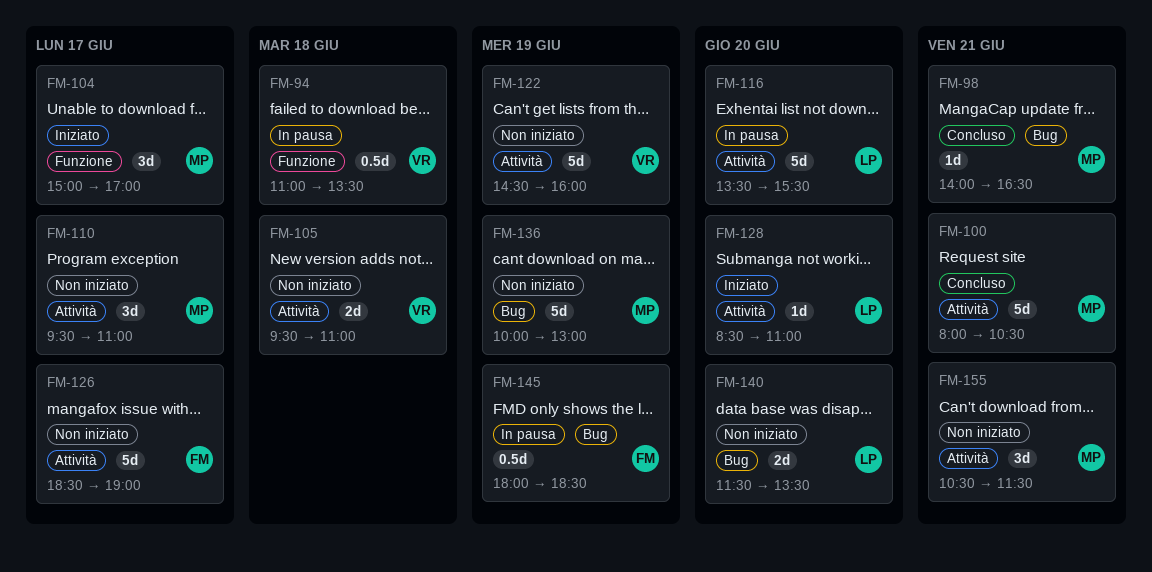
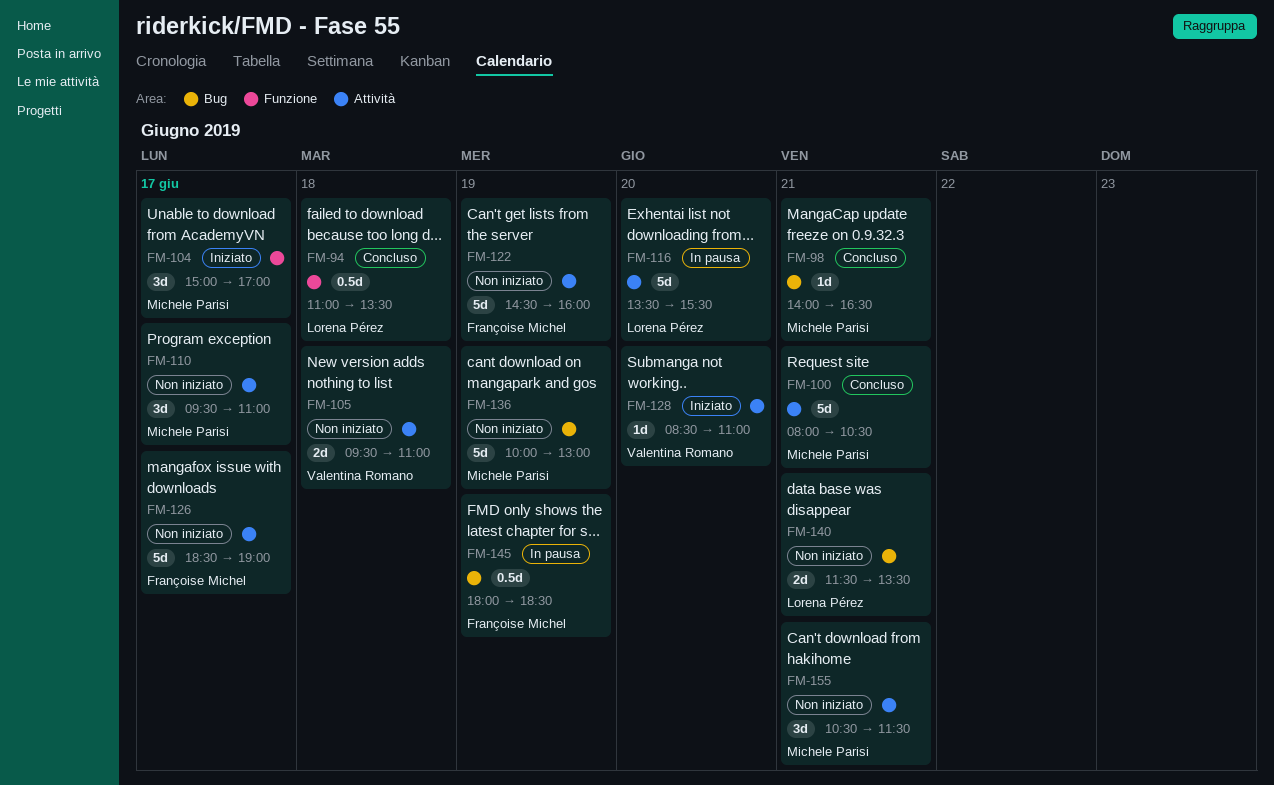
FM-94, status: In pausa -> Concluso
FM-94, owner: Valentina Romano -> Lorena Pérez
FM-122, owner: Valentina Romano -> Françoise Michel
FM-128, owner: Lorena Pérez -> Valentina Romano
FM-140, day: Jun 20 -> Jun 21

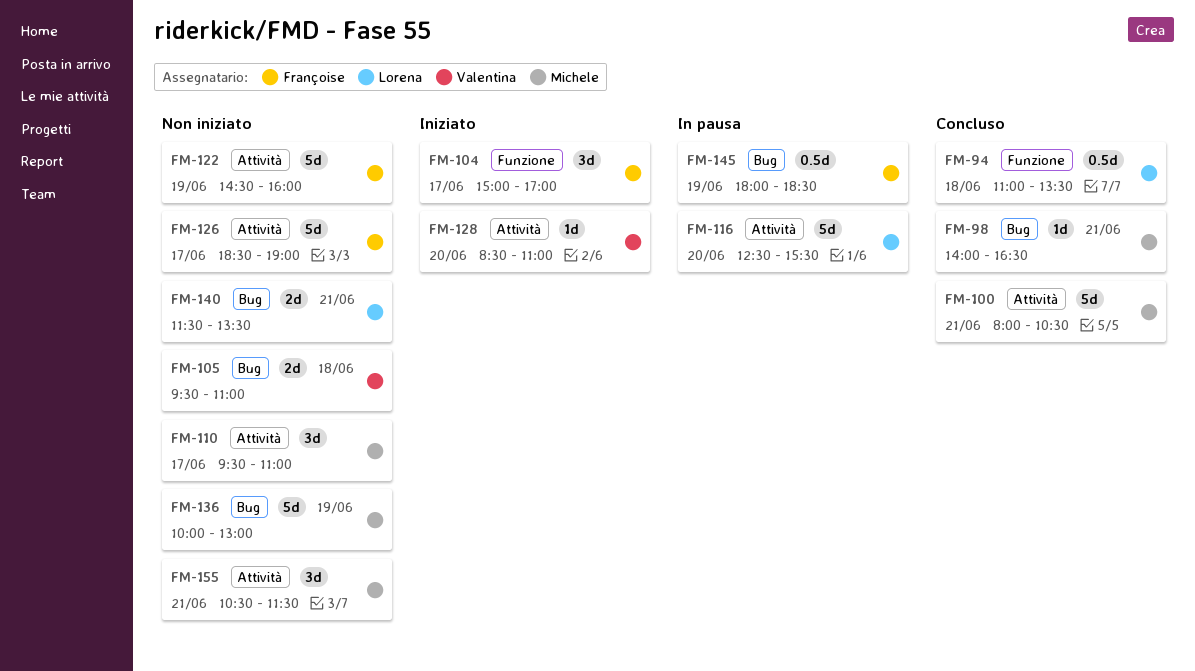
FM-104, owner: Michele Parisi -> Françoise Michel
FM-105, label: Attività -> Bug
FM-116, begins: 13:30 -> 12:30

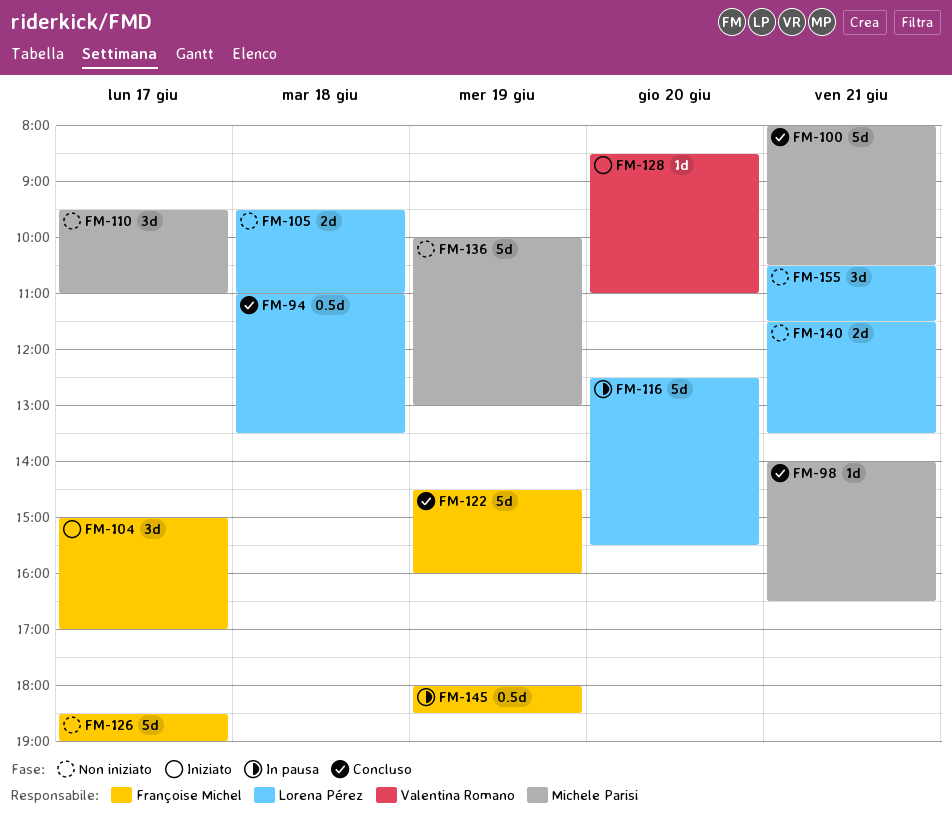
FM-105, owner: Valentina Romano -> Lorena Pérez
FM-122, status: Non iniziato -> Concluso
FM-155, owner: Michele Parisi -> Lorena Pérez

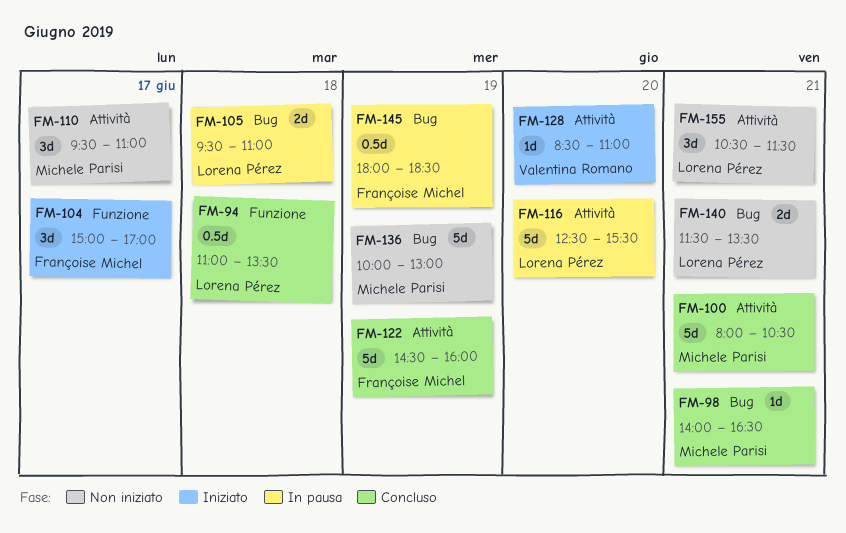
FM-105, status: Non iniziato -> In pausa
FM-126: present -> none

